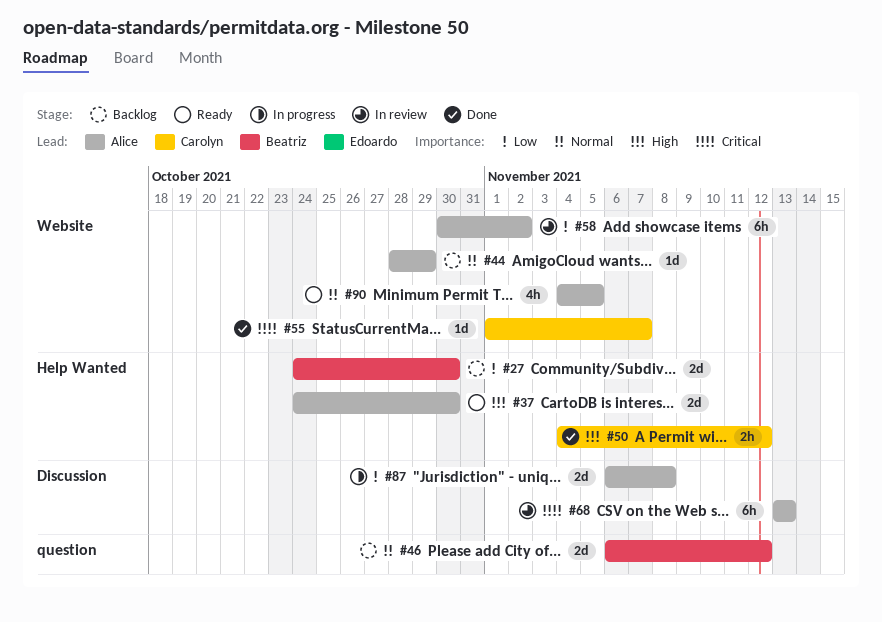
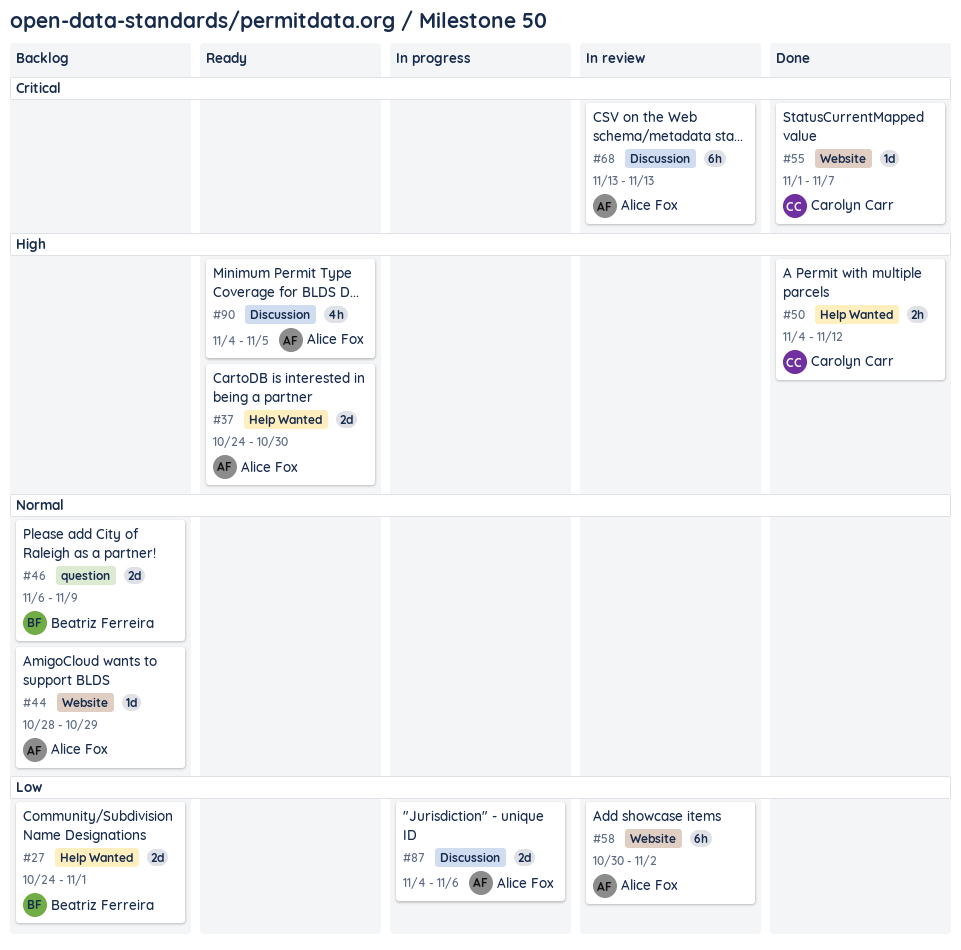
#27, due: Oct 30 -> Nov 1
#46, due: Nov 12 -> Nov 9
#87, start: Nov 6 -> Nov 4
#87, due: Nov 8 -> Nov 6
#90, priority: Normal -> High
#90, label: Website -> Discussion

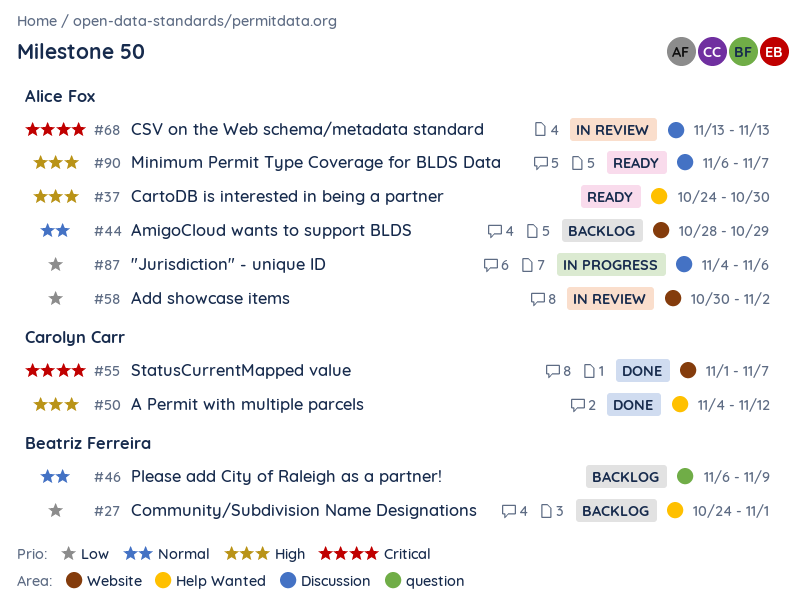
#90, start: Nov 4 -> Nov 6
#90, due: Nov 5 -> Nov 7

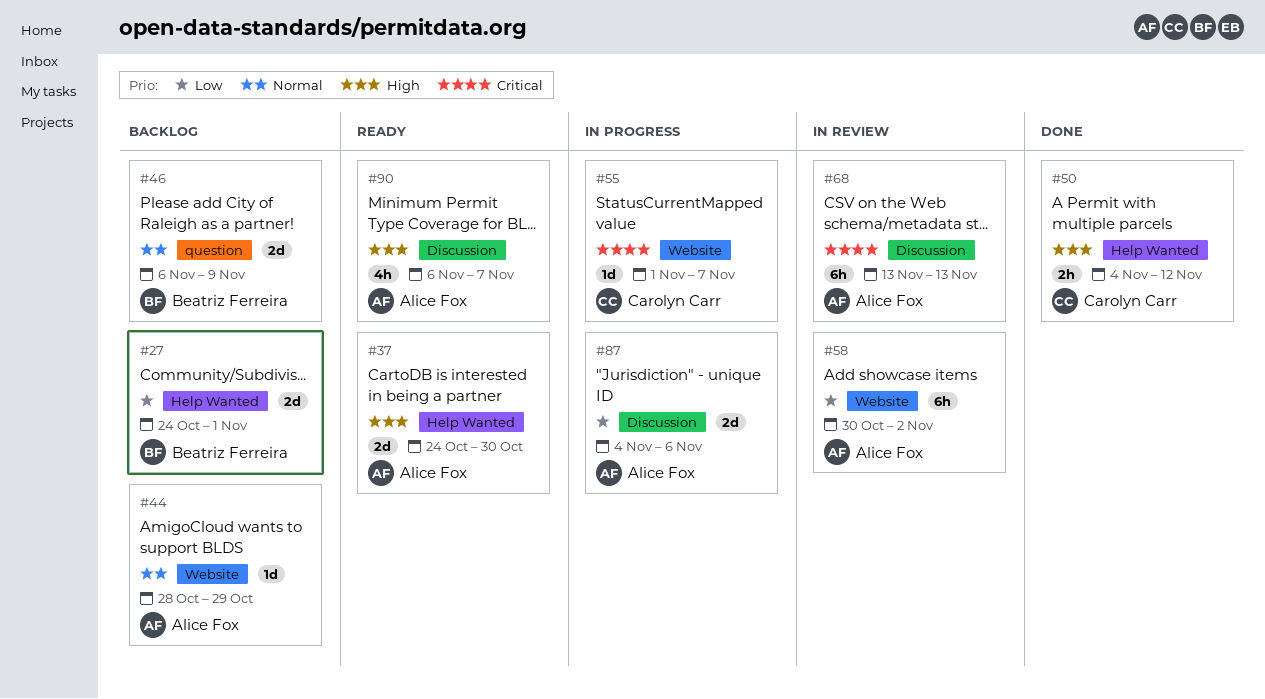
#55, status: Done -> In progress

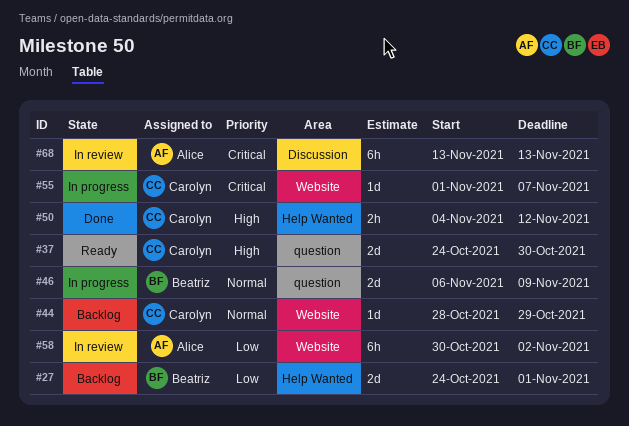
#37, owner: Alice Fox -> Carolyn Carr
#37, label: Help Wanted -> question
#44, owner: Alice Fox -> Carolyn Carr
#46, status: Backlog -> In progress
#87: present -> none
#90: present -> none

